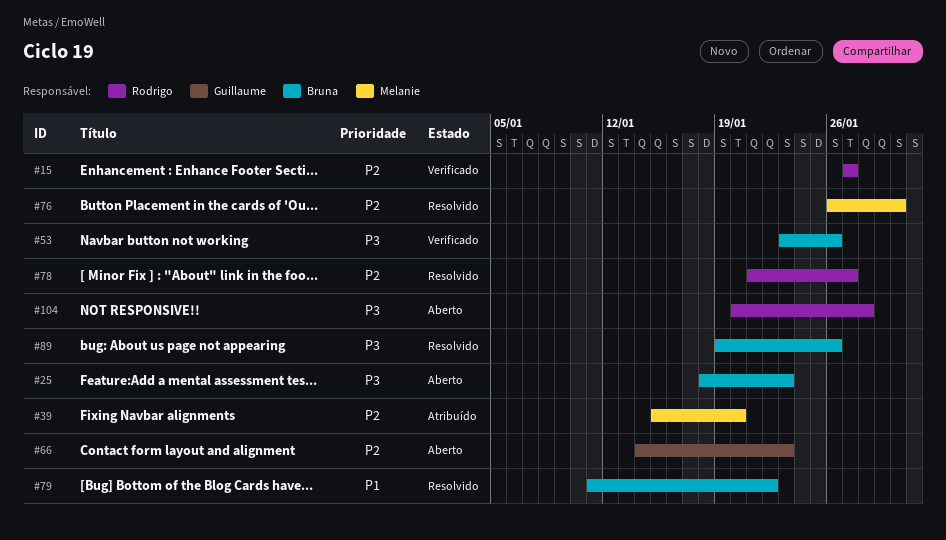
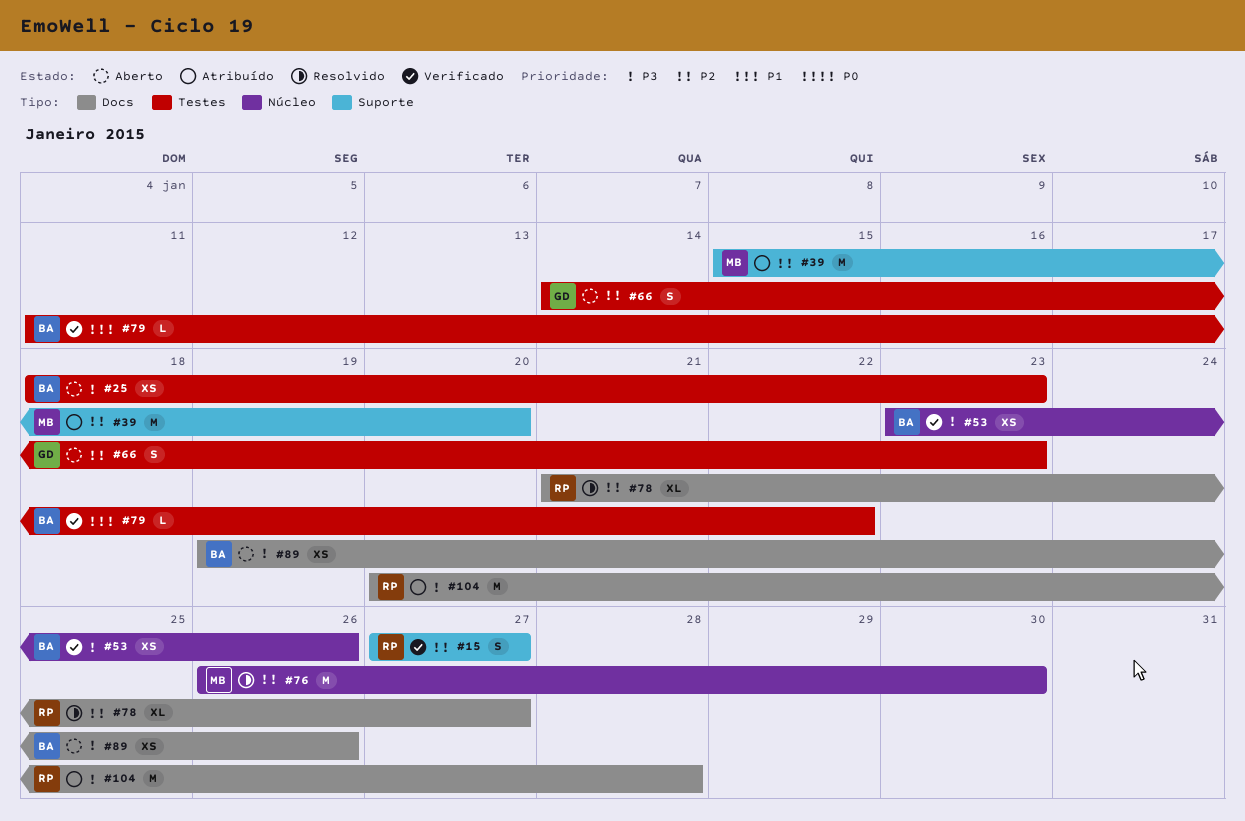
#79, status: Resolvido -> Verificado
#89, status: Resolvido -> Aberto
#104, status: Aberto -> Atribuído

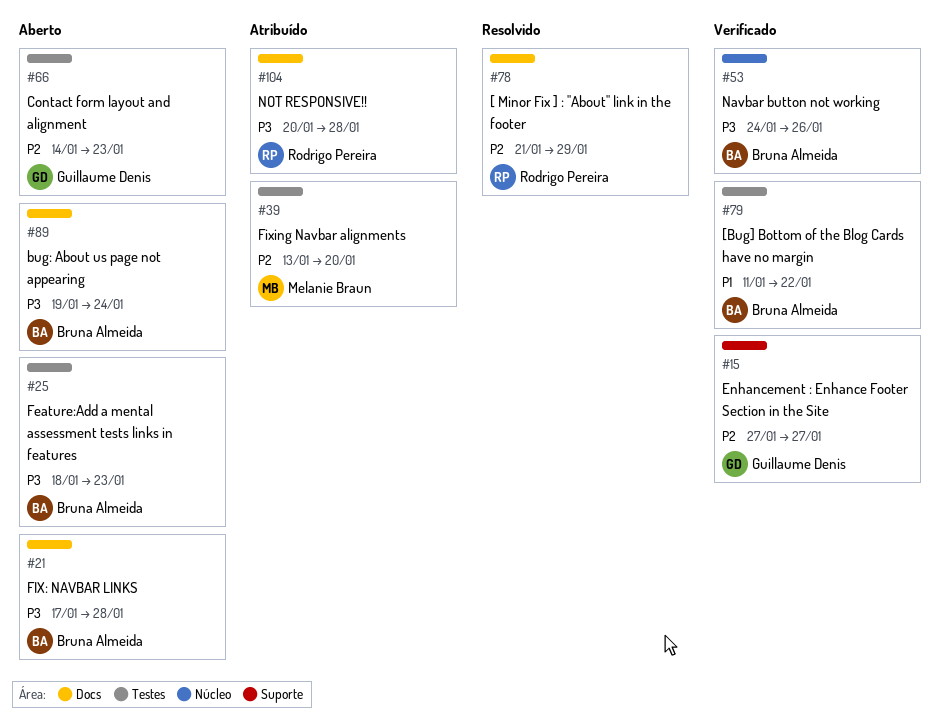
#15, owner: Rodrigo Pereira -> Guillaume Denis
#21: none -> present
#39, label: Suporte -> Testes
#39, start: Jan 15 -> Jan 13
#53, start: Jan 23 -> Jan 24
#76: present -> none
#78, due: Jan 27 -> Jan 29
#89, due: Jan 26 -> Jan 24

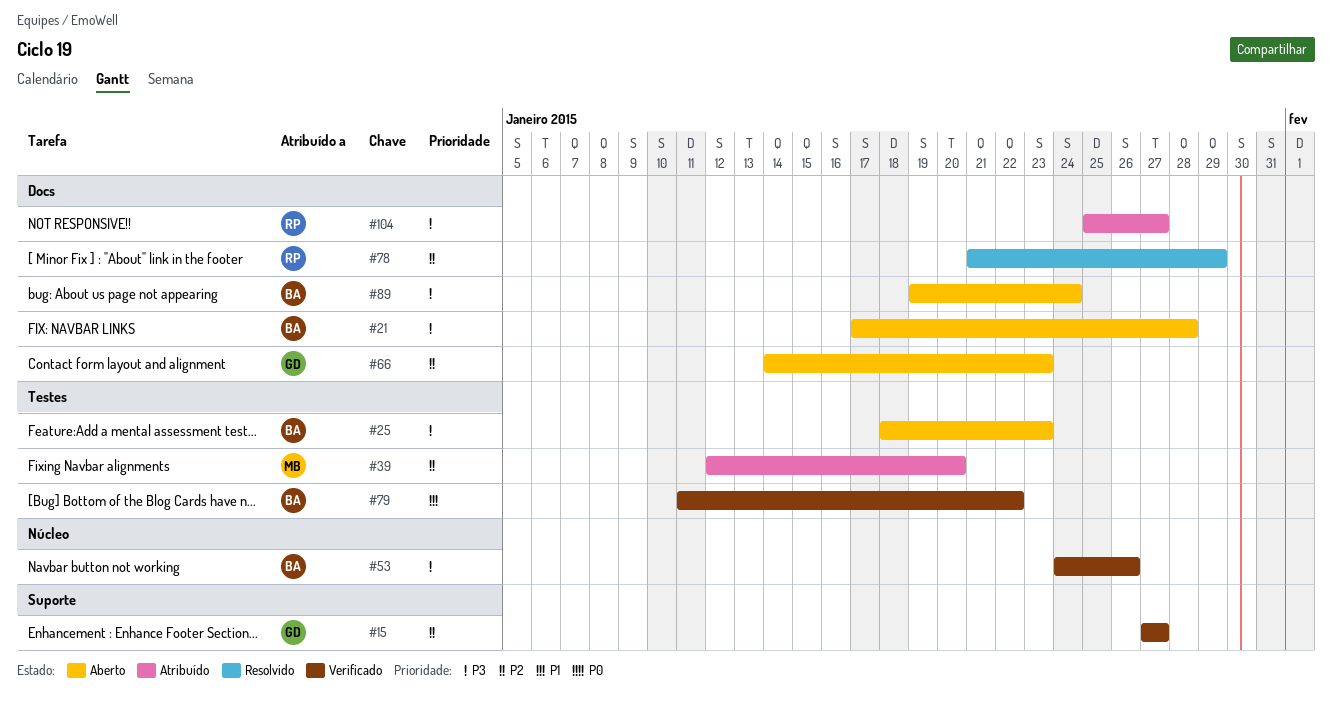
#39, start: Jan 13 -> Jan 12
#66, label: Testes -> Docs
#104, start: Jan 20 -> Jan 25
#104, due: Jan 28 -> Jan 27

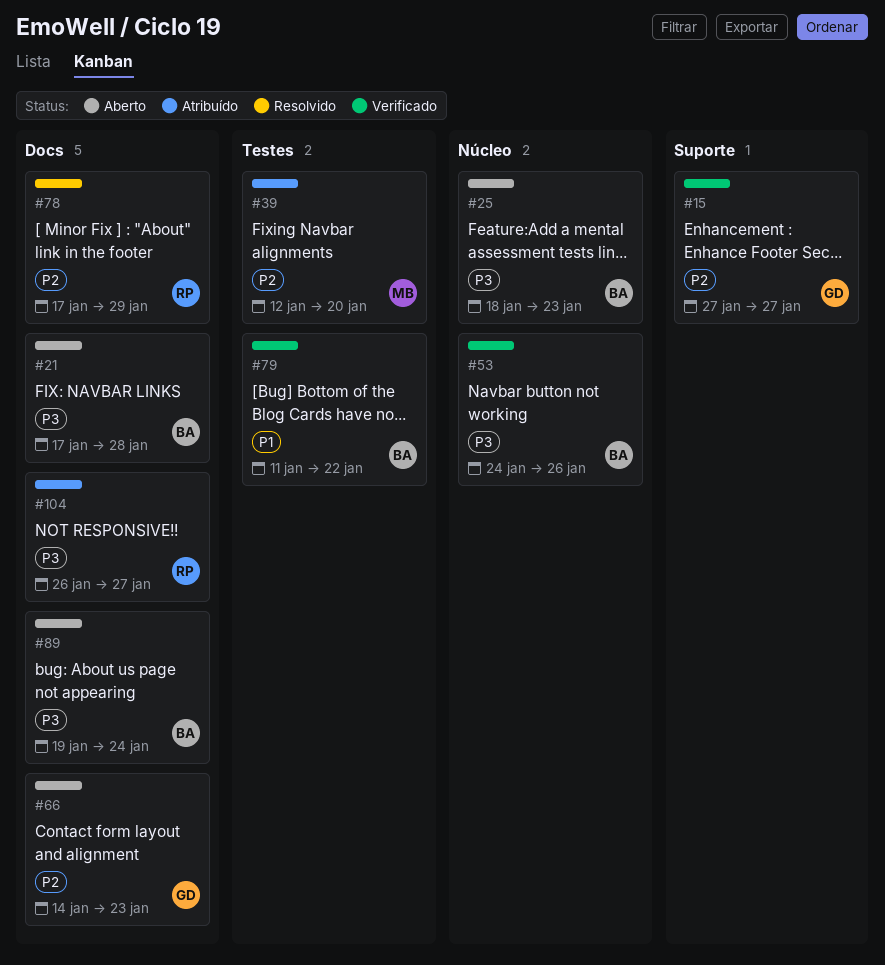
#25, label: Testes -> Núcleo
#78, start: Jan 21 -> Jan 17
#104, start: Jan 25 -> Jan 26

